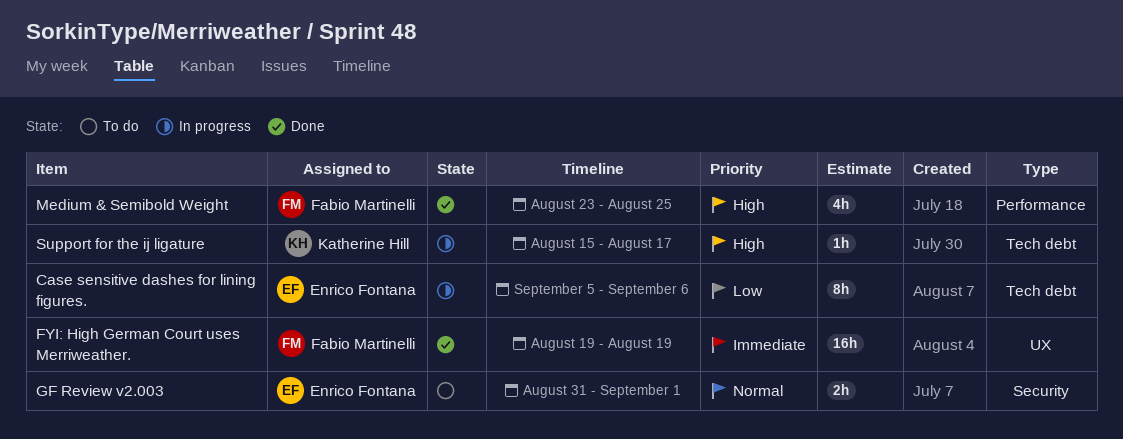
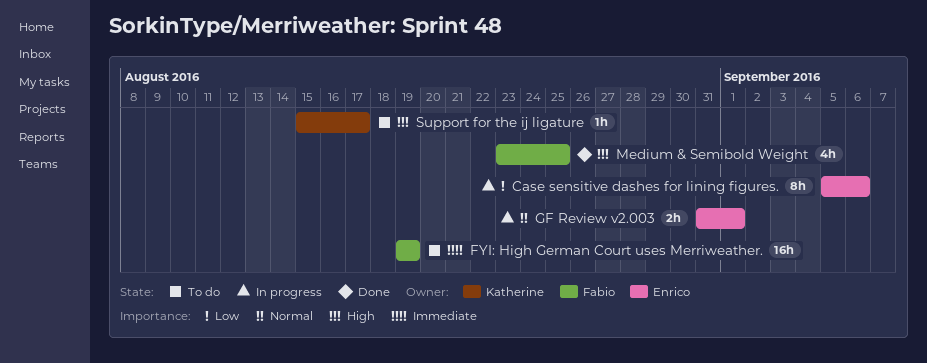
FYI: High German Court uses Merriweather., status: Done -> To do
GF Review v2.003, status: To do -> In progress
Support for the ĳ ligature, status: In progress -> To do

